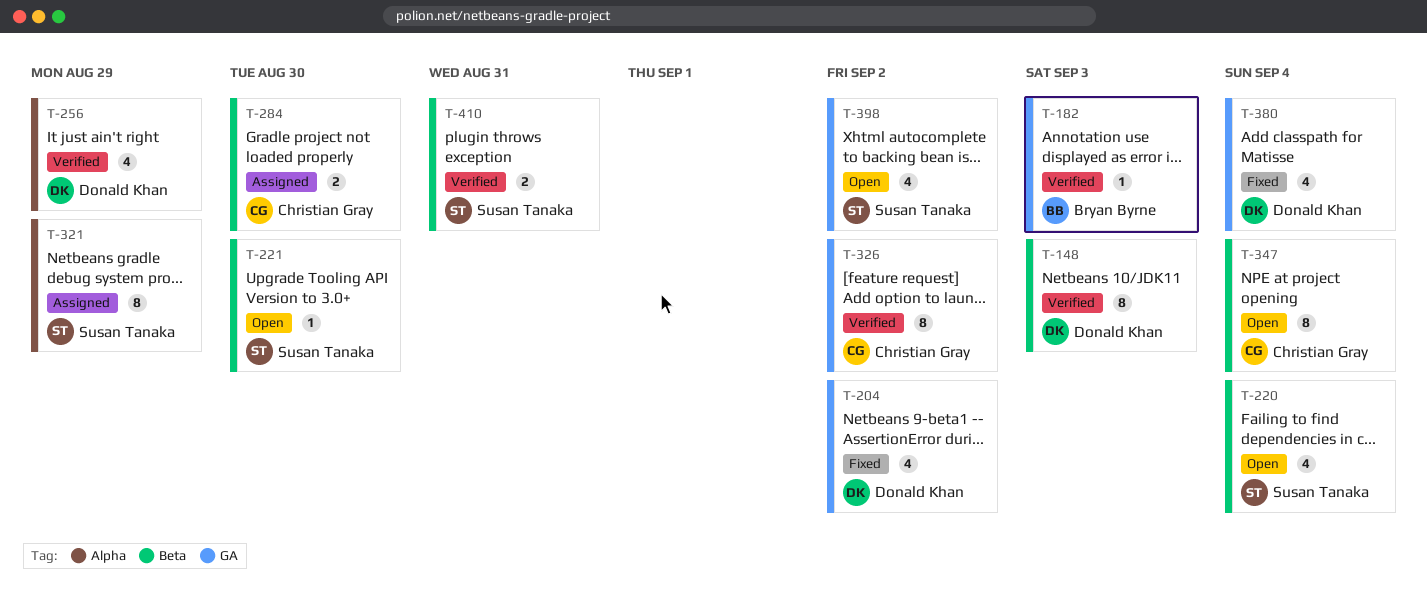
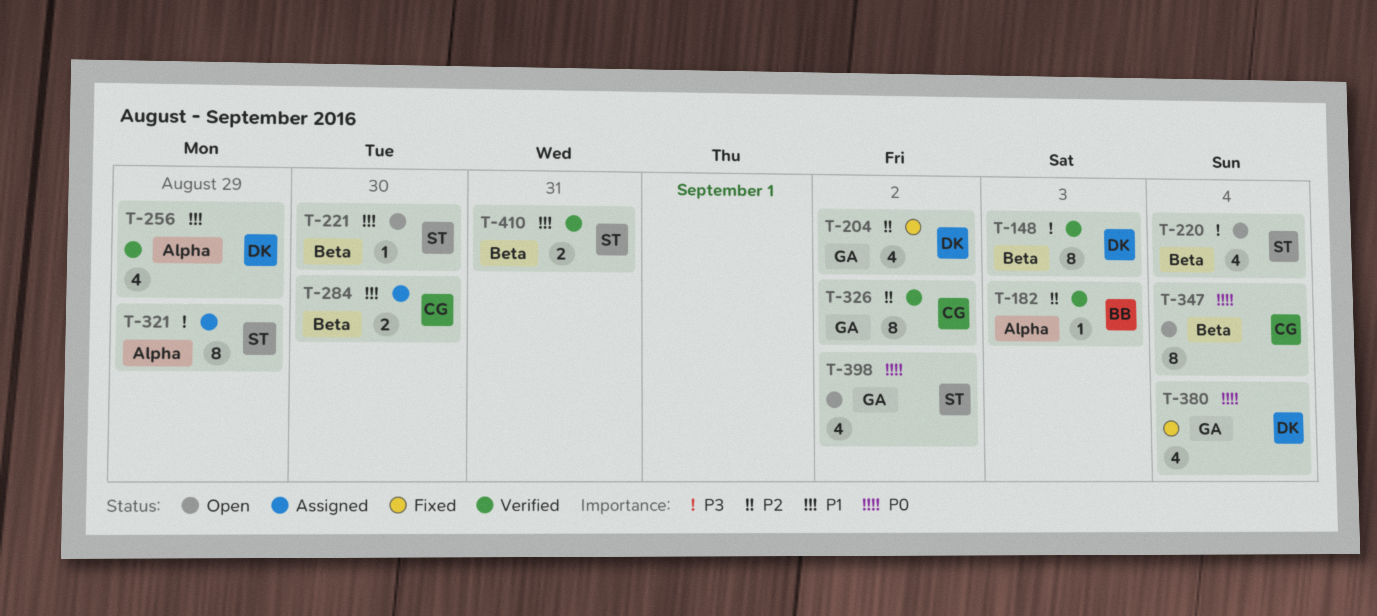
T-182, label: GA -> Alpha

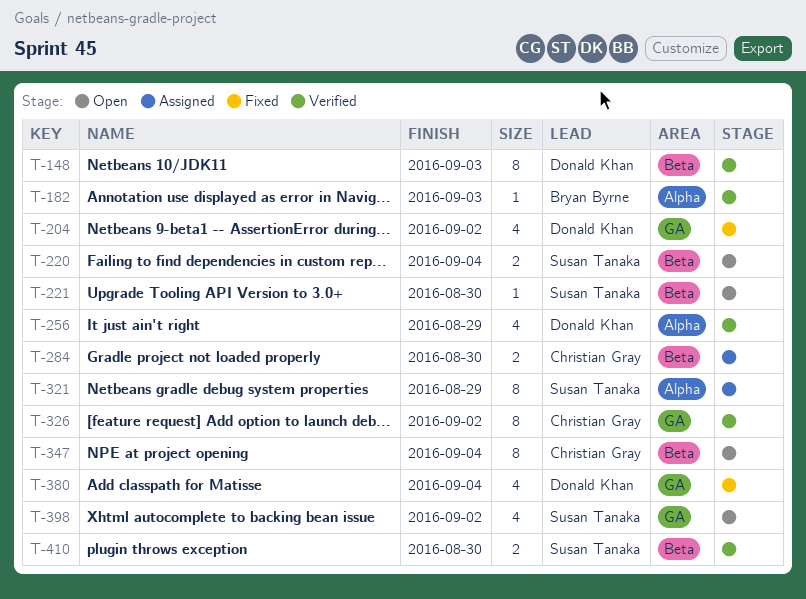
T-220, estimate: 4 -> 2
T-410, due: Aug 31 -> Aug 30

